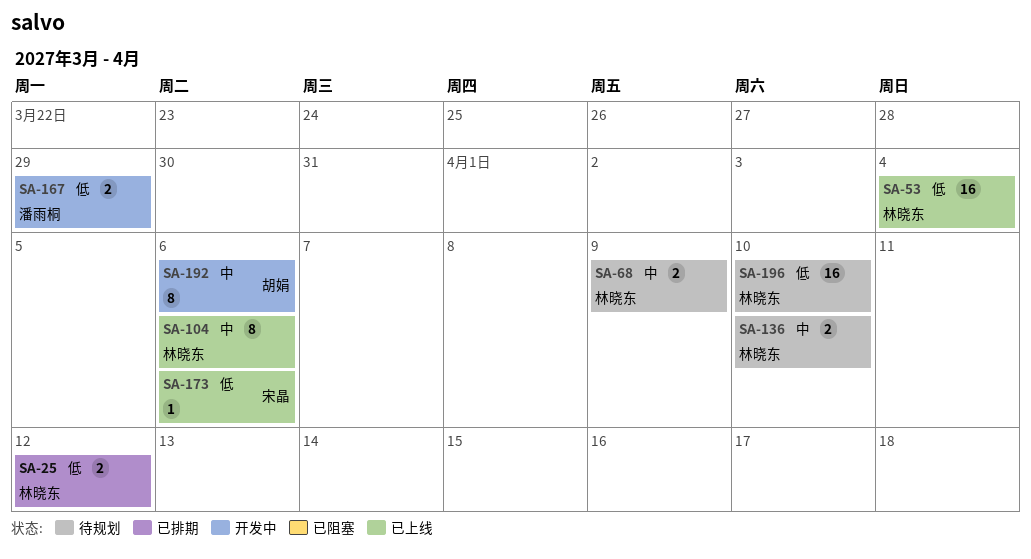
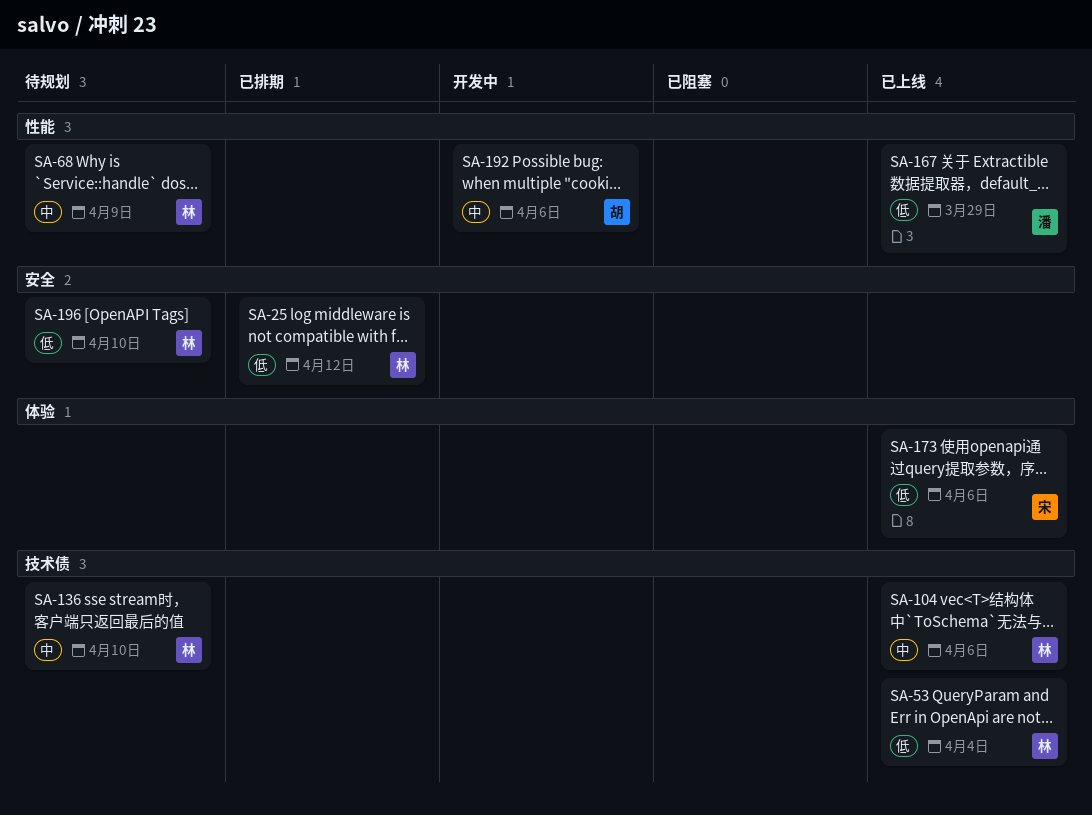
SA-167, status: 开发中 -> 已上线

